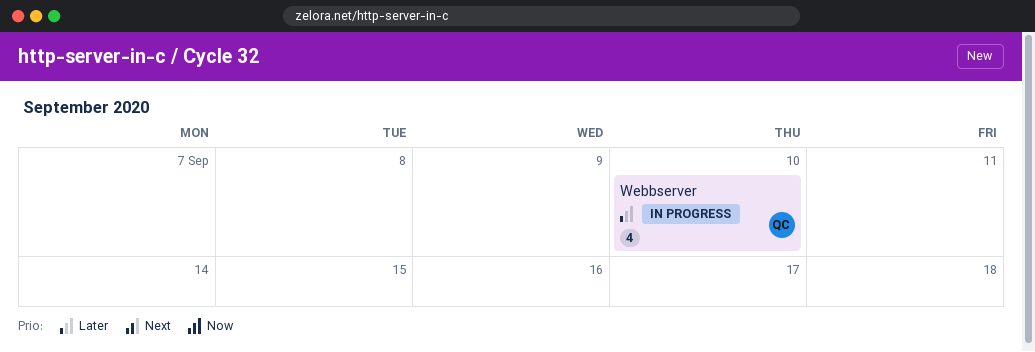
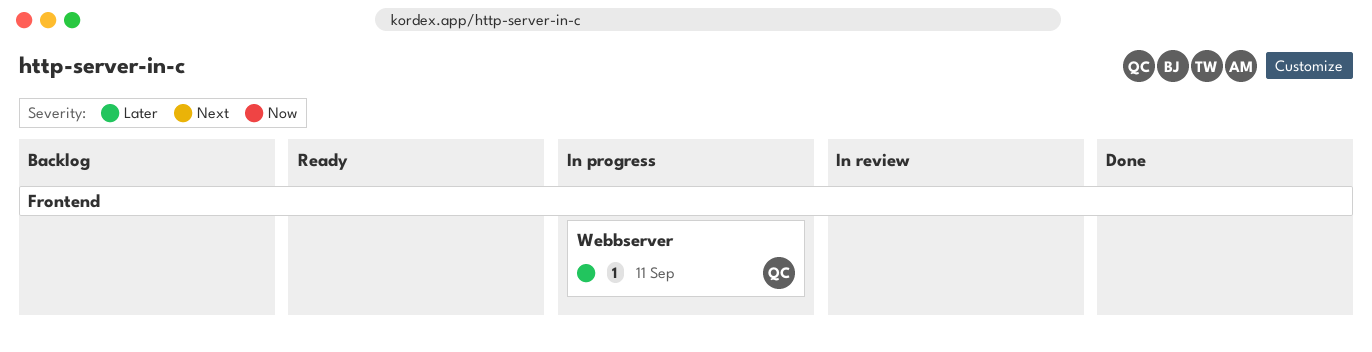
Webbserver, estimate: 4 -> 1
Webbserver, due: Sep 10 -> Sep 11

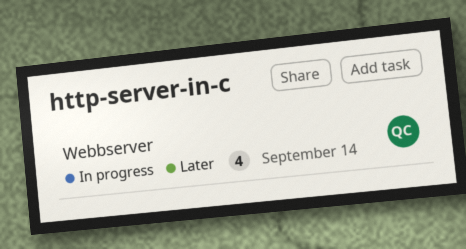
Webbserver, estimate: 1 -> 4
Webbserver, due: Sep 11 -> Sep 14

